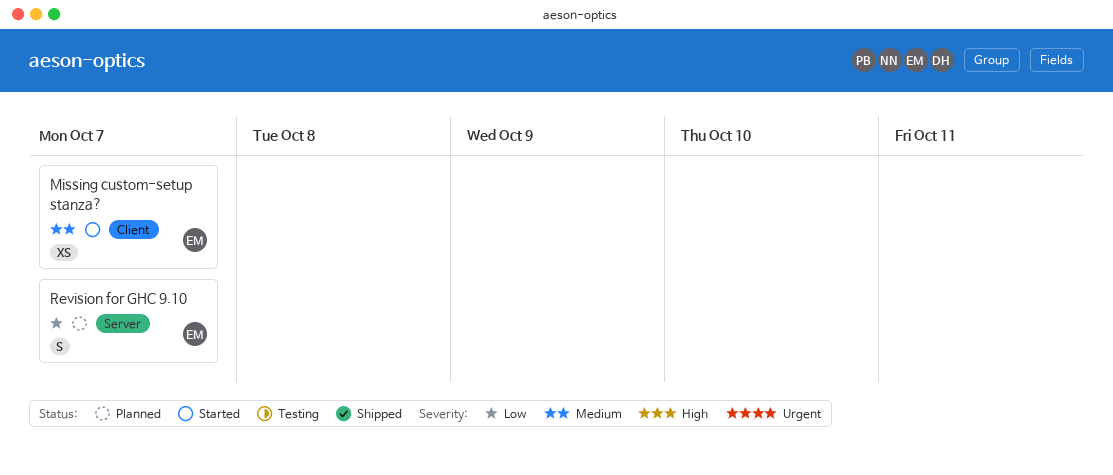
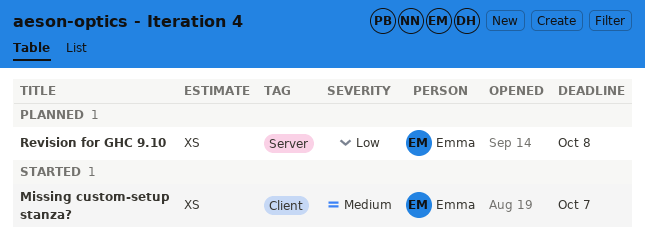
Revision for GHC 9.10, estimate: S -> XS
Revision for GHC 9.10, due: Oct 7 -> Oct 8

